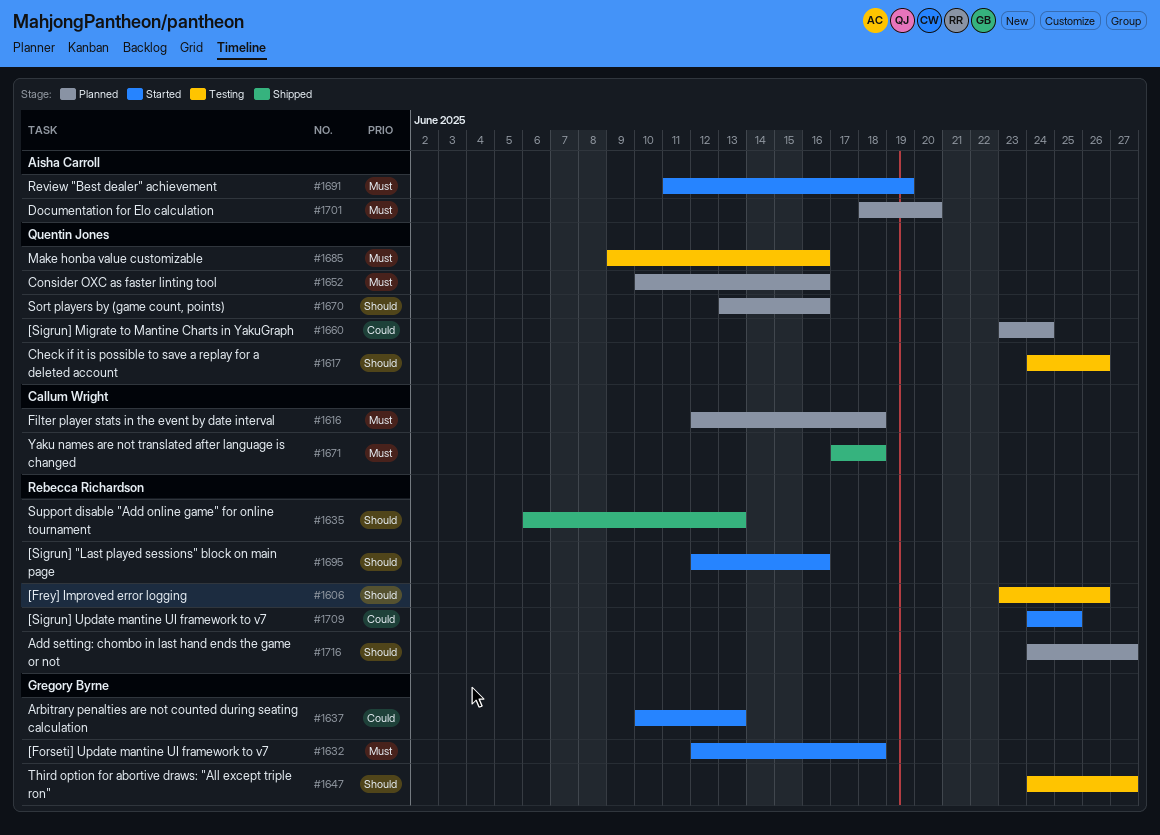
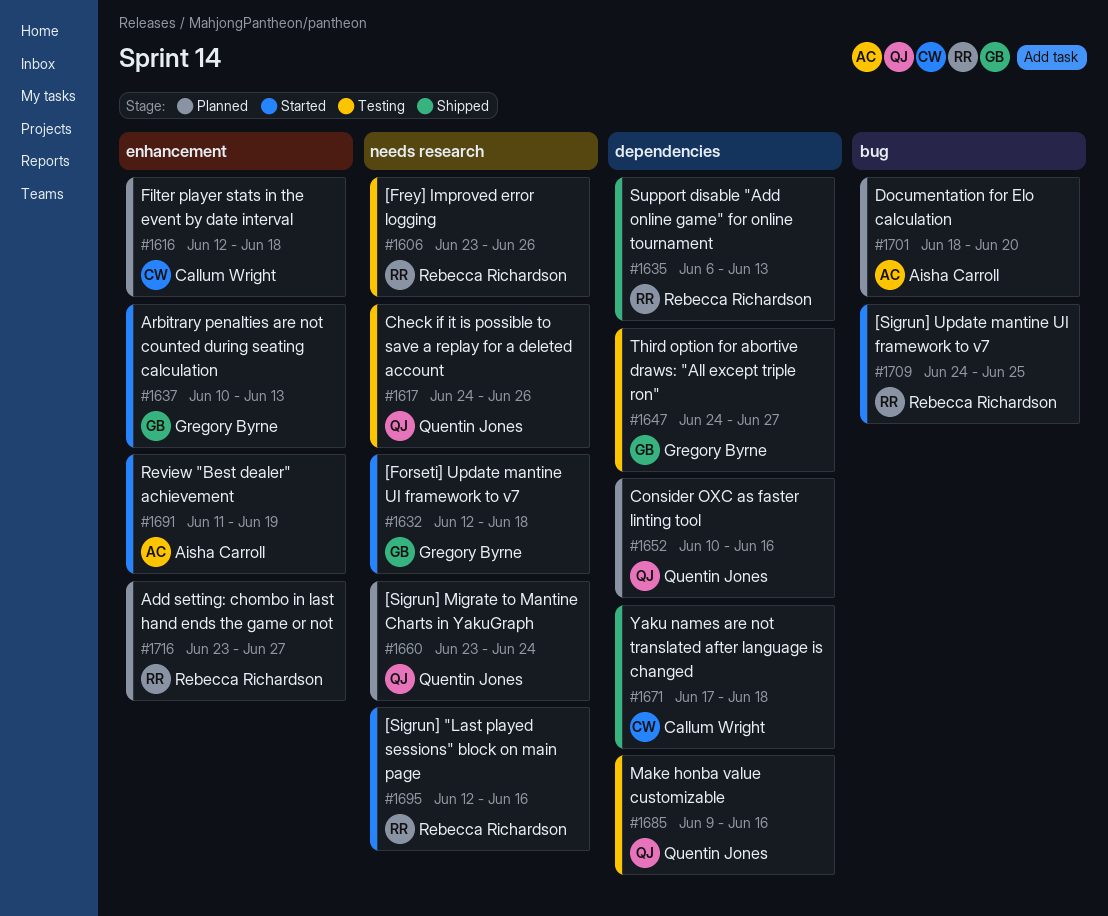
#1670: present -> none
#1716, start: Jun 24 -> Jun 23

